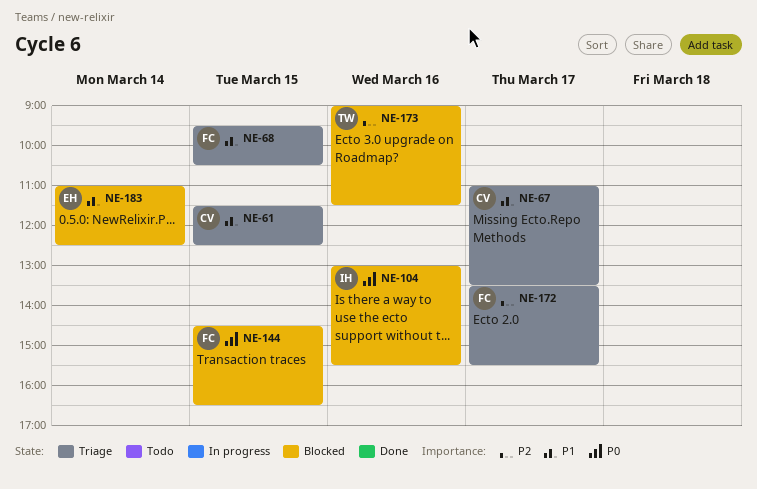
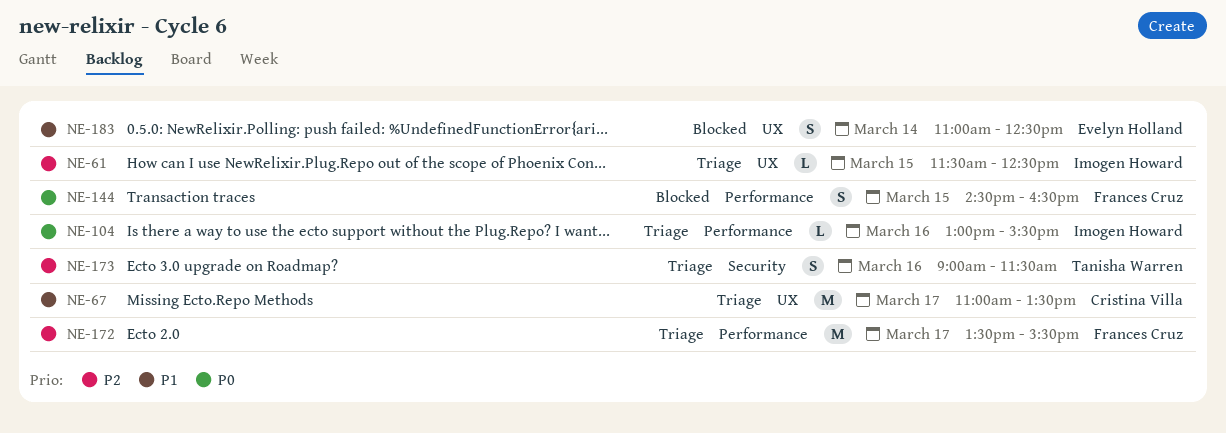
NE-61, owner: Cristina Villa -> Imogen Howard
NE-61, priority: P1 -> P2
NE-68: present -> none
NE-104, status: Blocked -> Triage
NE-173, status: Blocked -> Triage

